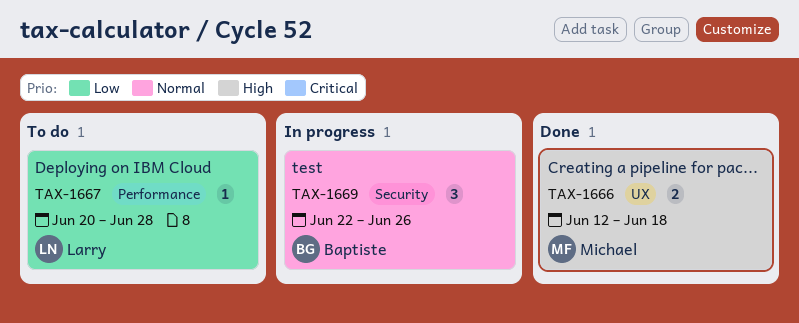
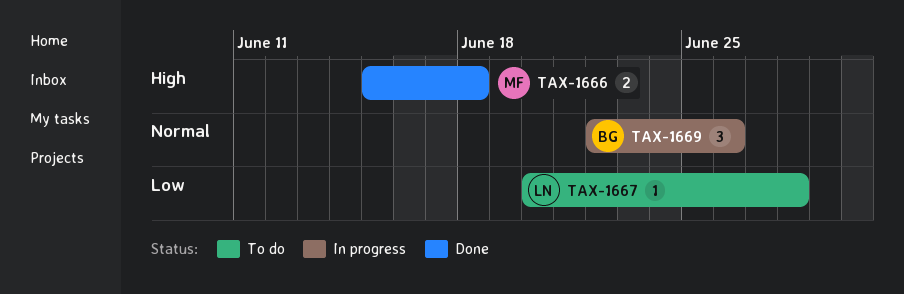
TAX-1666, start: Jun 12 -> Jun 15

